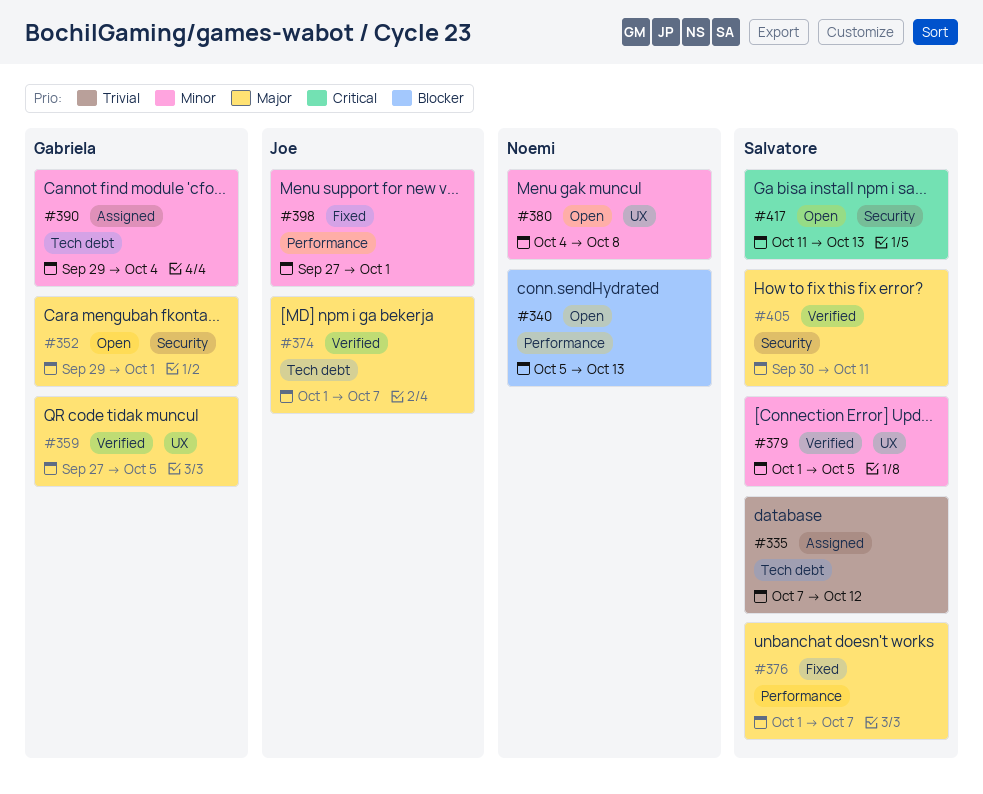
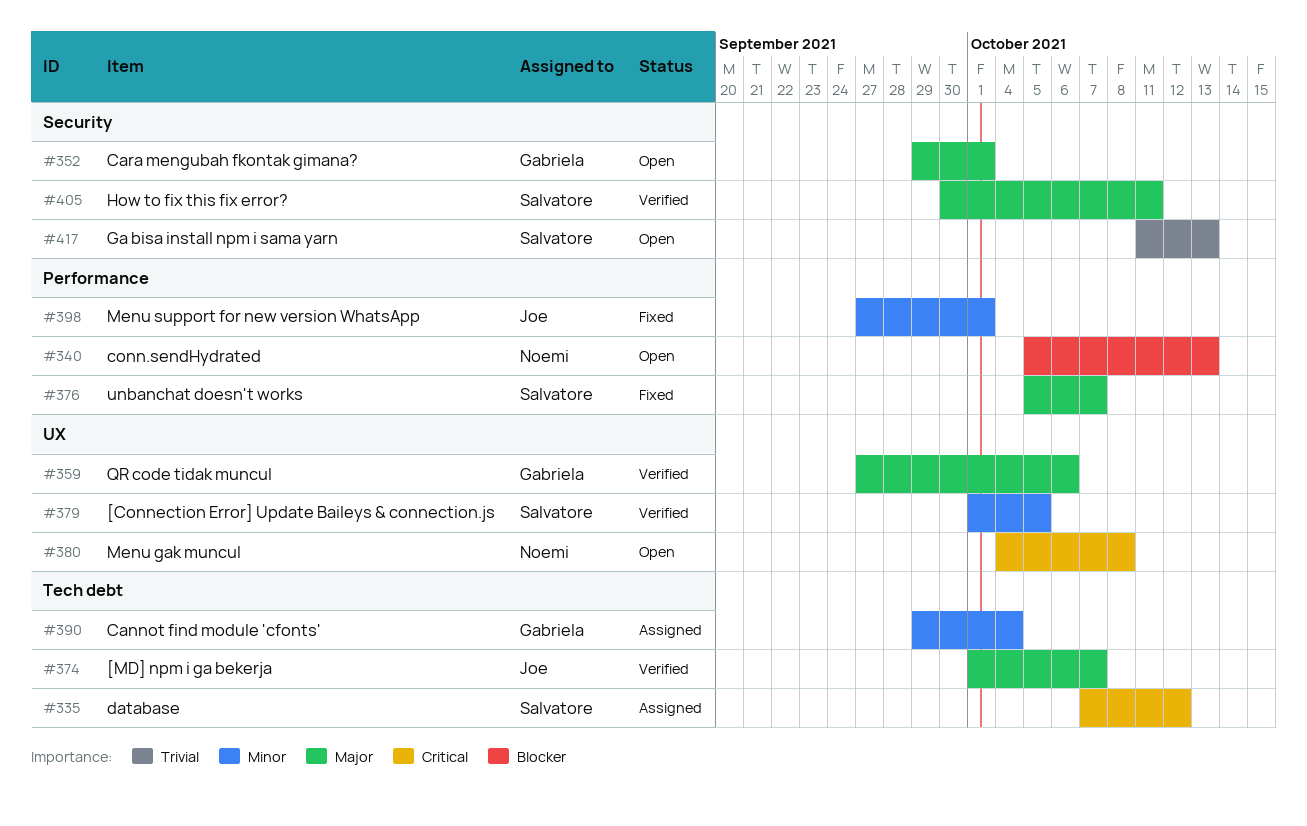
#335, priority: Trivial -> Critical
#359, due: Oct 5 -> Oct 6
#376, start: Oct 1 -> Oct 5
#380, priority: Minor -> Critical
#417, priority: Critical -> Trivial

